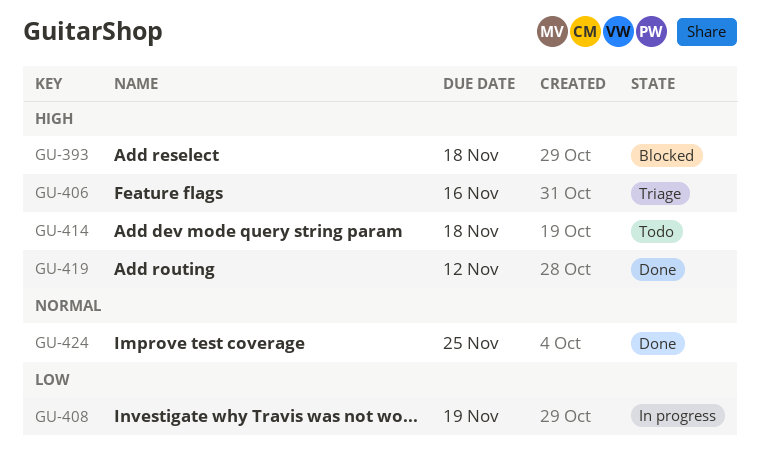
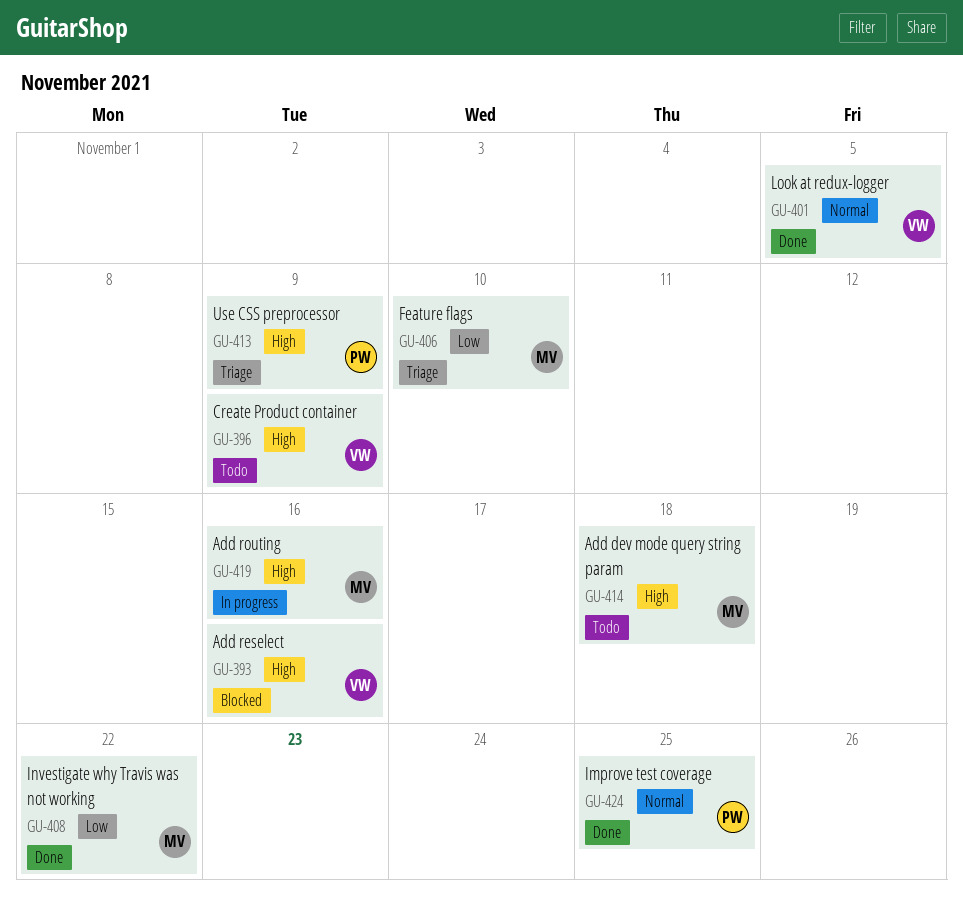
GU-393, due: Nov 18 -> Nov 16
GU-396: none -> present
GU-401: none -> present
GU-406, priority: High -> Low
GU-406, due: Nov 16 -> Nov 10
GU-408, status: In progress -> Done
GU-408, due: Nov 19 -> Nov 22
GU-413: none -> present
GU-419, status: Done -> In progress
GU-419, due: Nov 12 -> Nov 16

